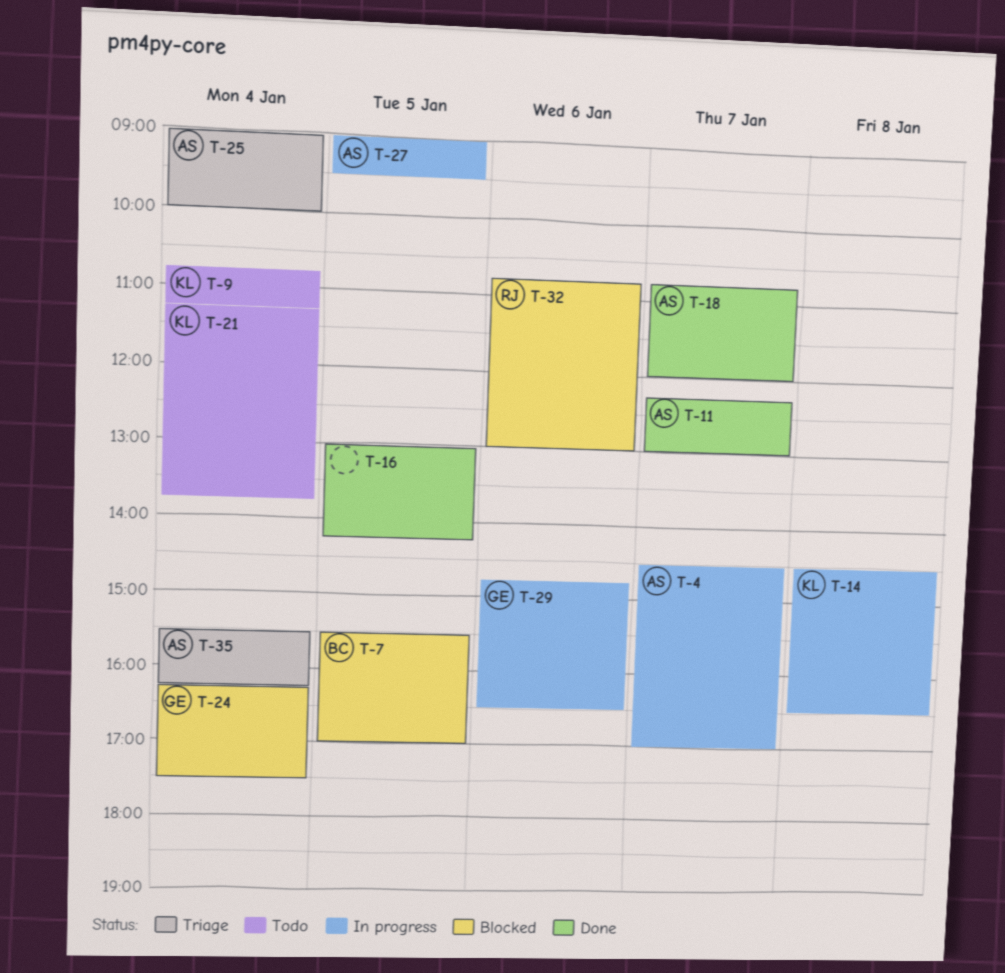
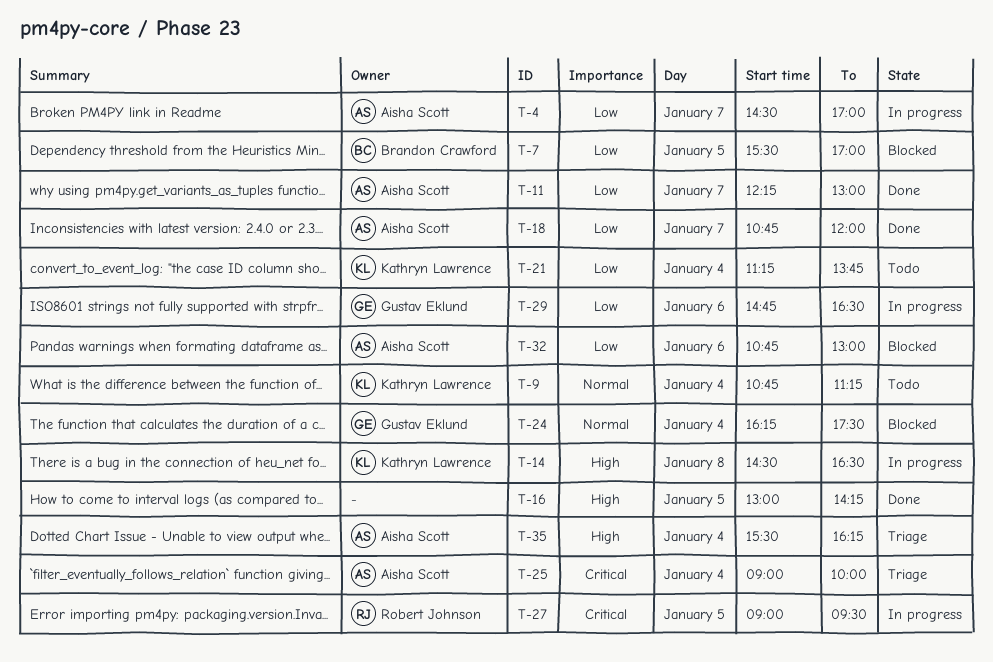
T-27, owner: Aisha Scott -> Robert Johnson
T-32, owner: Robert Johnson -> Aisha Scott

